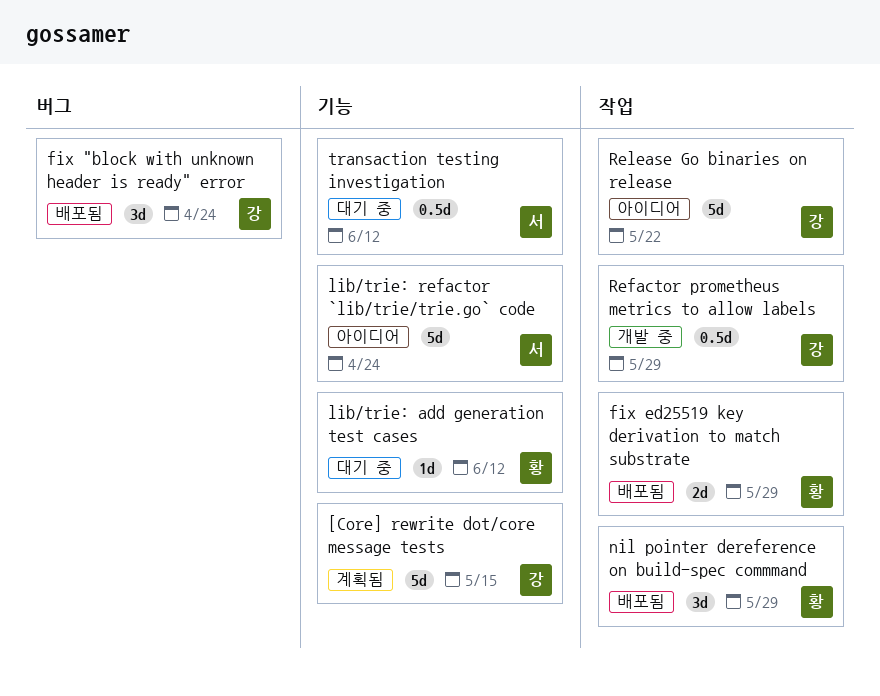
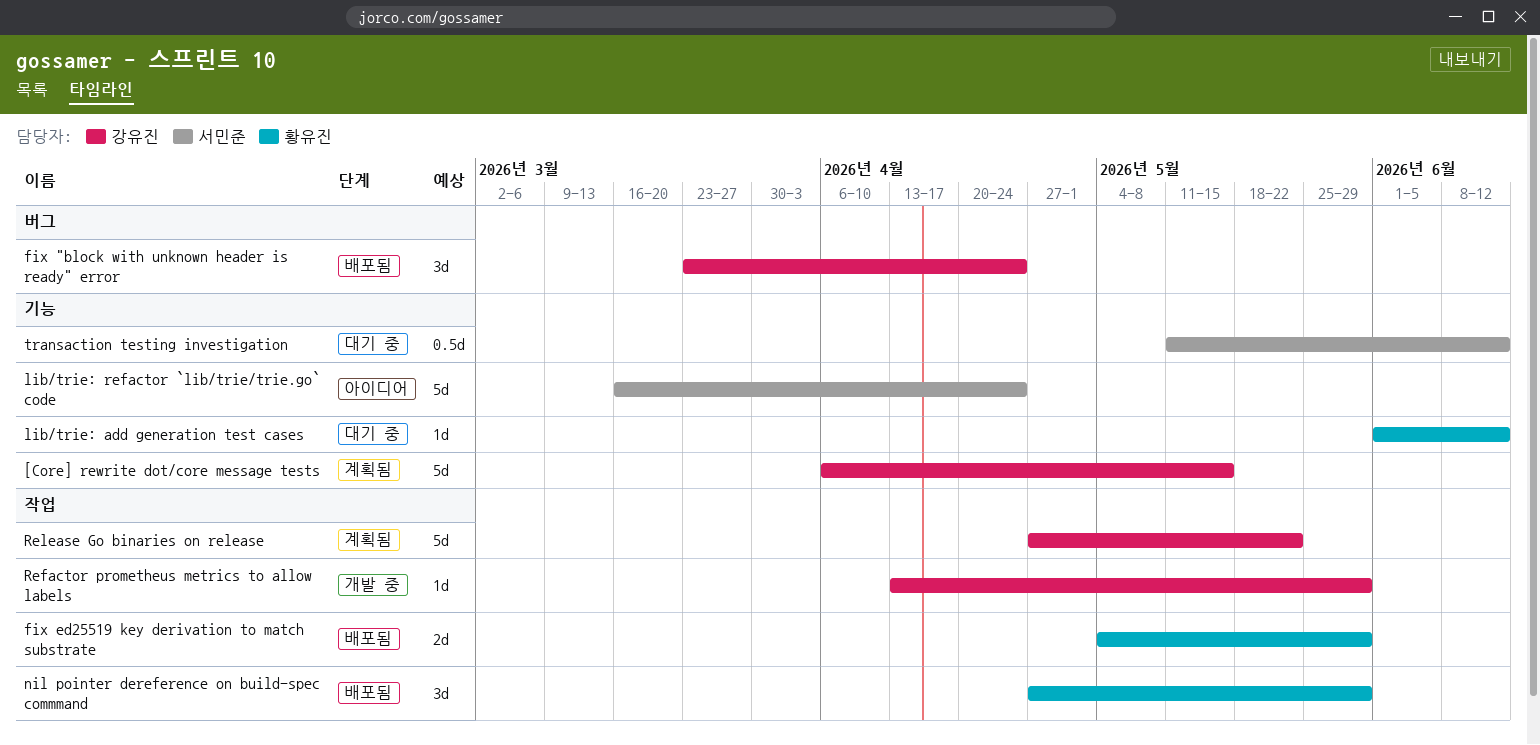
Refactor prometheus metrics to allow labels, estimate: 0.5d -> 1d
Release Go binaries on release, status: 아이디어 -> 계획됨

